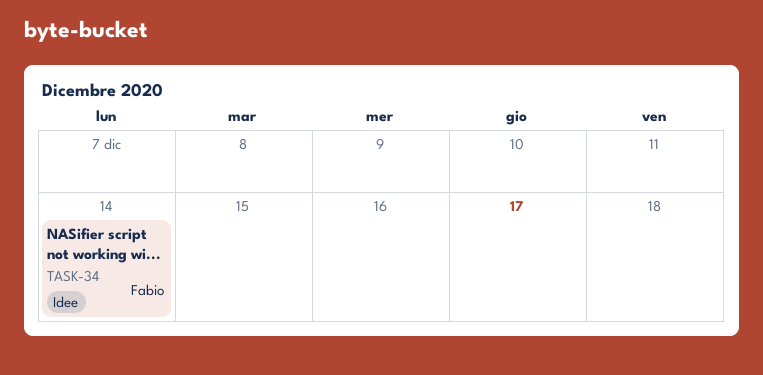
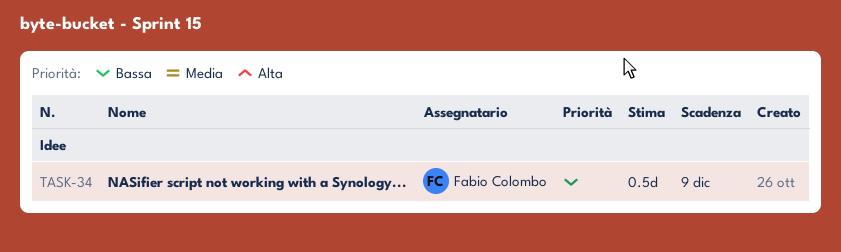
TASK-34, due: Dec 14 -> Dec 9

